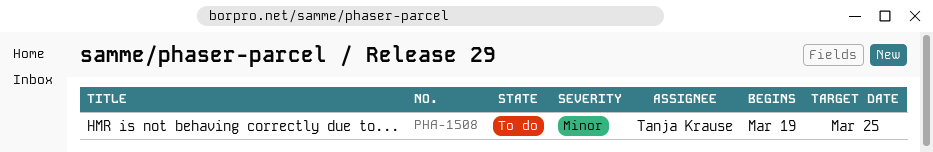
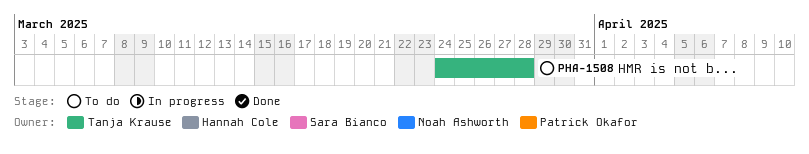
PHA-1508, start: Mar 19 -> Mar 24
PHA-1508, due: Mar 25 -> Mar 28

